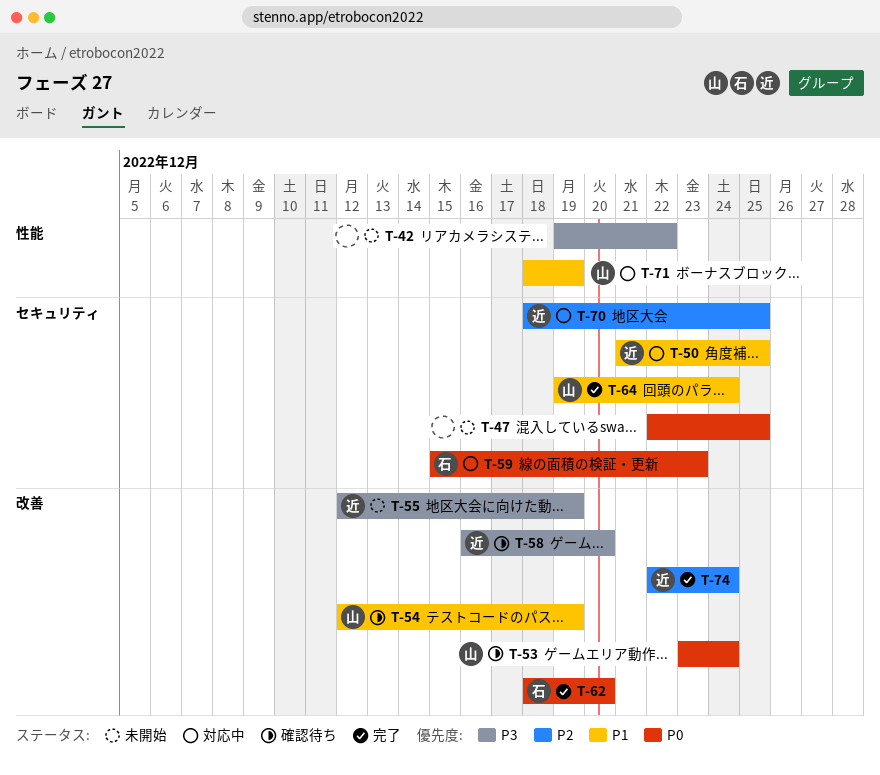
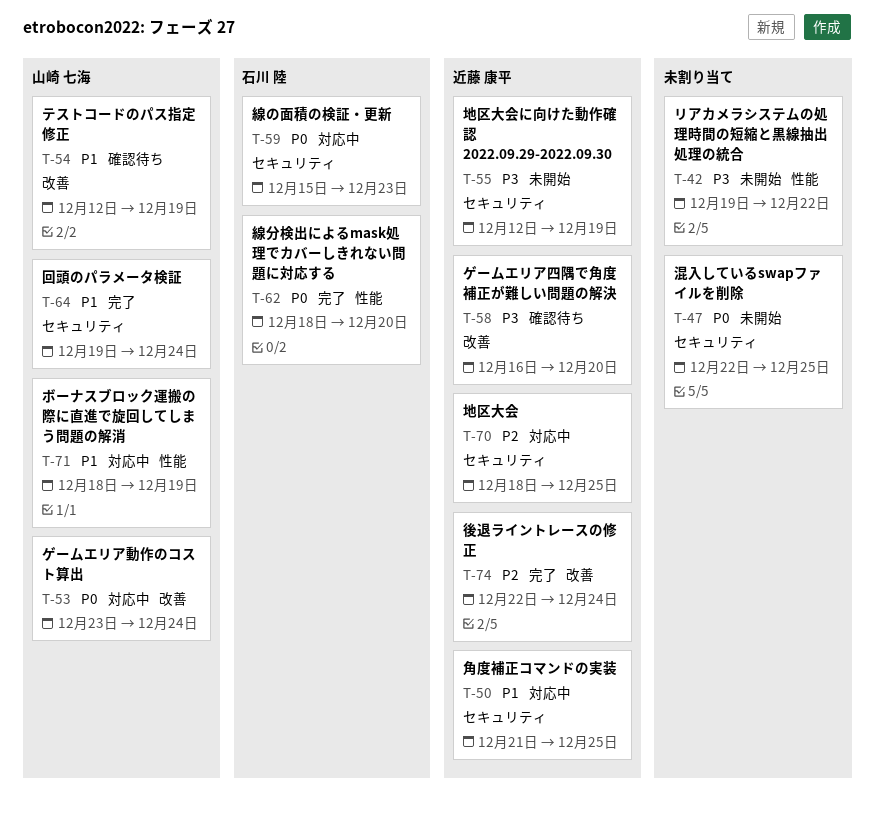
T-53, status: 確認待ち -> 対応中
T-55, label: 改善 -> セキュリティ
T-62, label: 改善 -> 性能

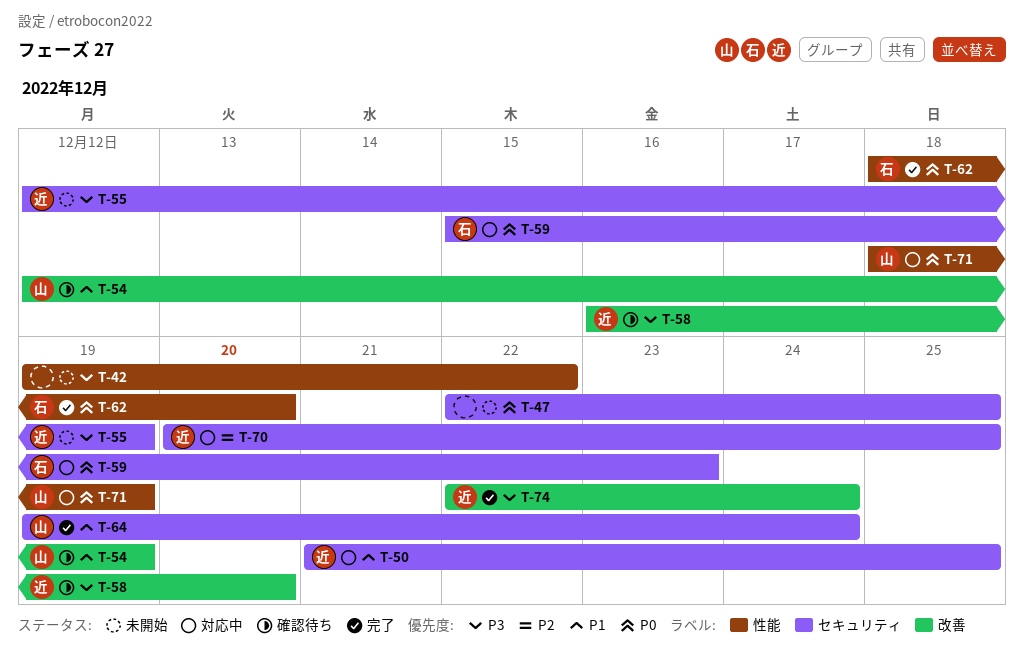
T-53: present -> none
T-70, start: Dec 18 -> Dec 20
T-71, priority: P1 -> P0
T-74, priority: P2 -> P3

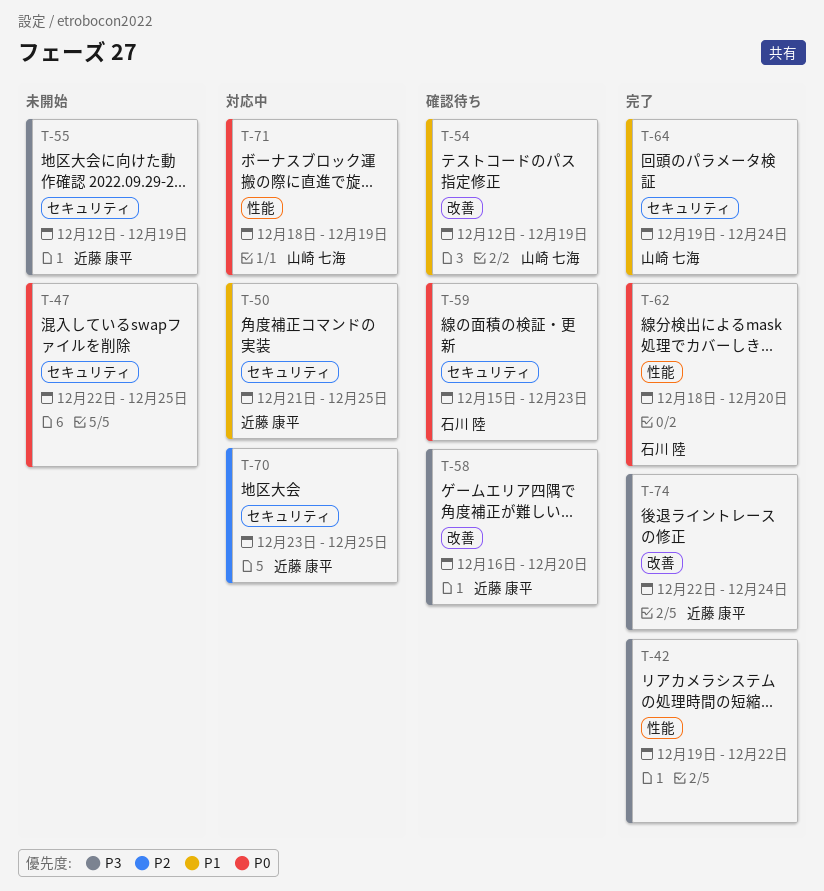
T-42, status: 未開始 -> 完了
T-59, status: 対応中 -> 確認待ち
T-70, start: Dec 20 -> Dec 23

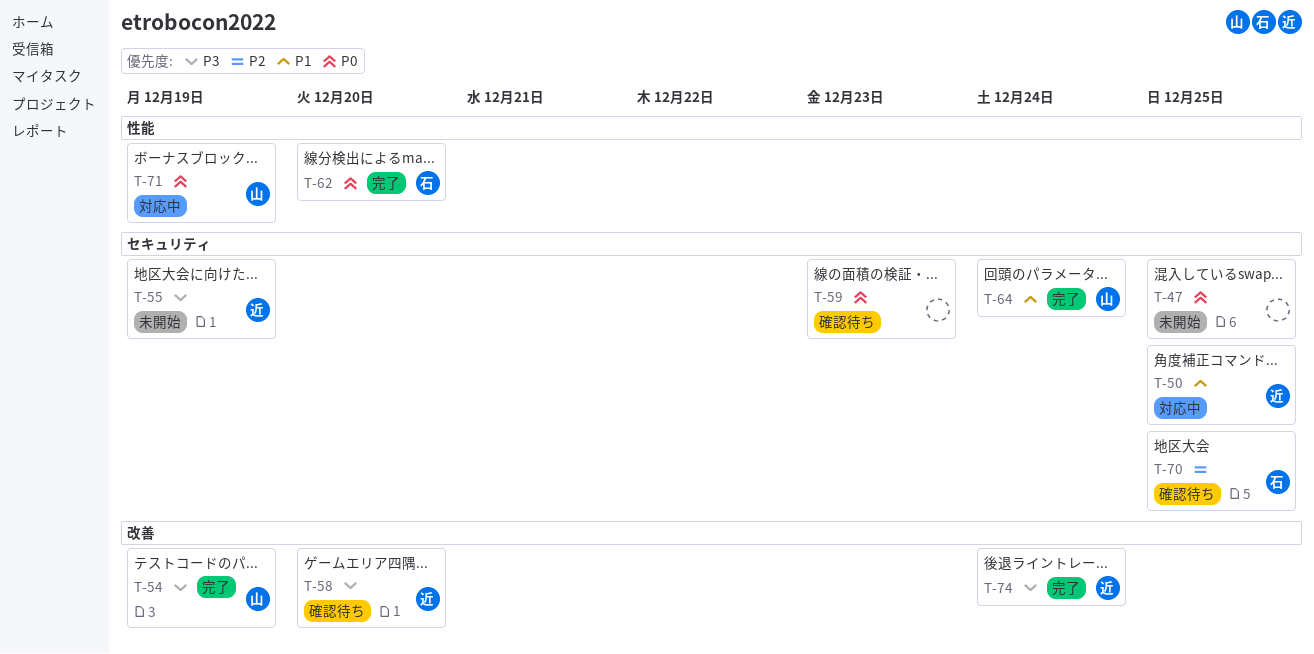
T-42: present -> none
T-54, status: 確認待ち -> 完了
T-54, priority: P1 -> P3
T-59, owner: 石川 陸 -> none
T-70, status: 対応中 -> 確認待ち
T-70, owner: 近藤 康平 -> 石川 陸

